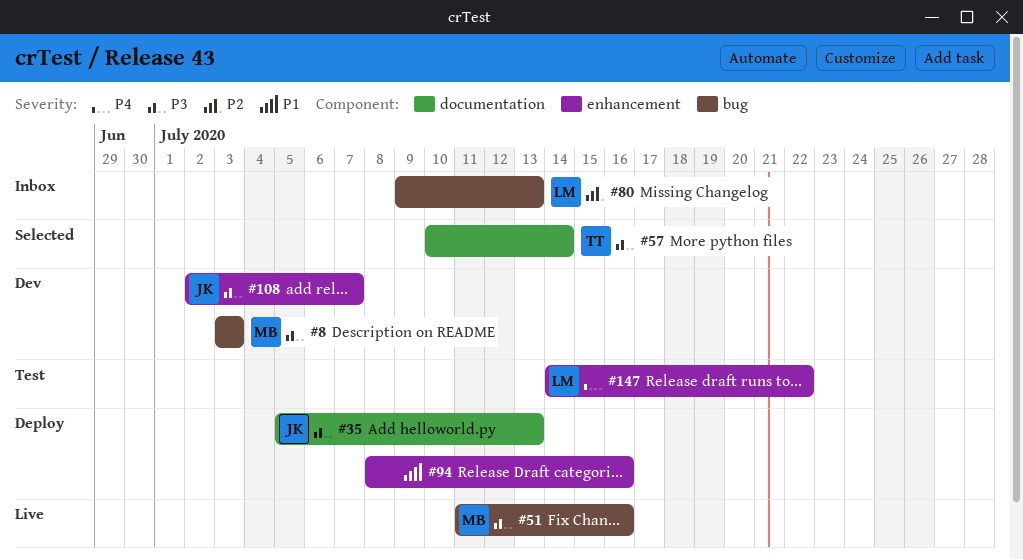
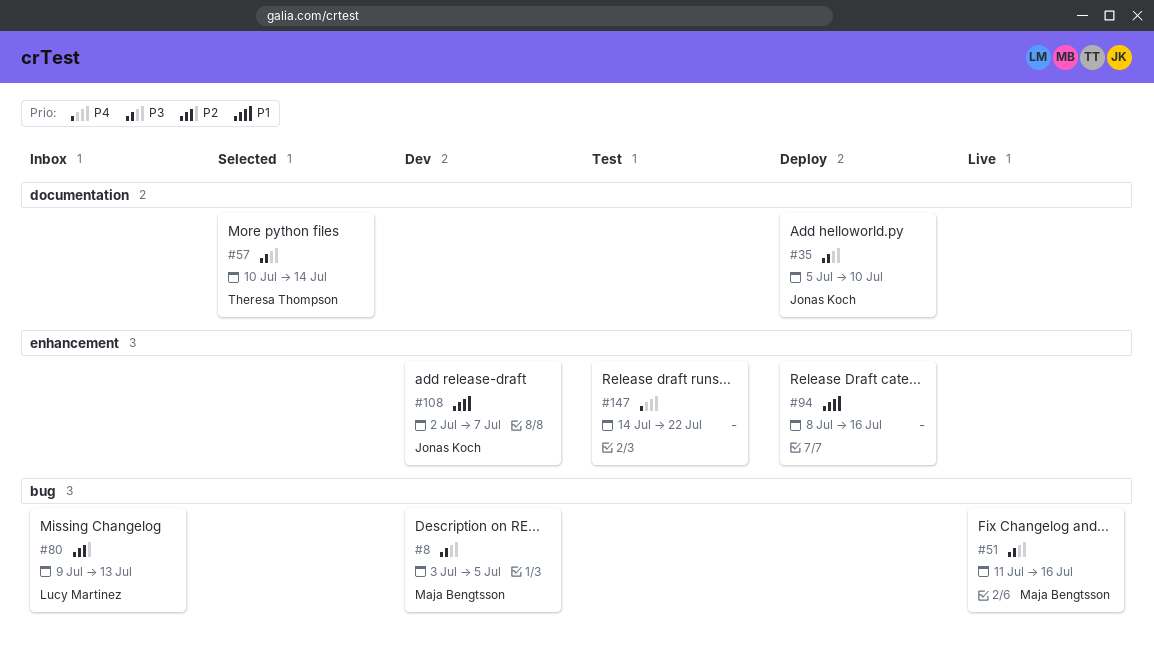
#8, due: Jul 3 -> Jul 5
#35, due: Jul 13 -> Jul 10
#108, priority: P3 -> P1
#147, owner: Lucy Martinez -> none

